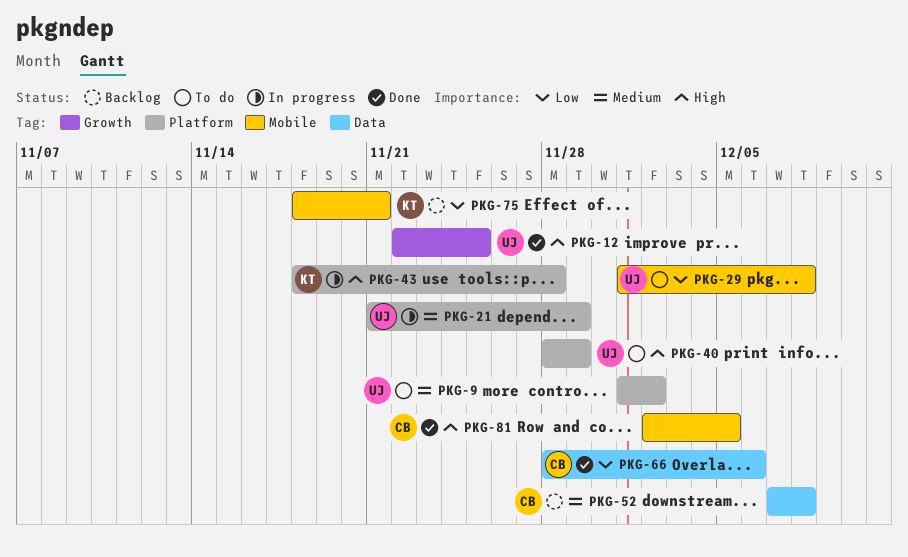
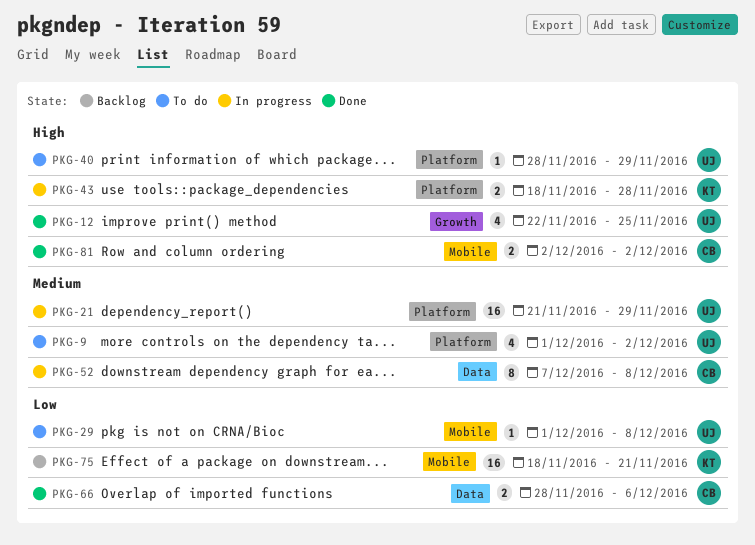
PKG-52, status: Backlog -> In progress
PKG-81, due: Dec 5 -> Dec 2

